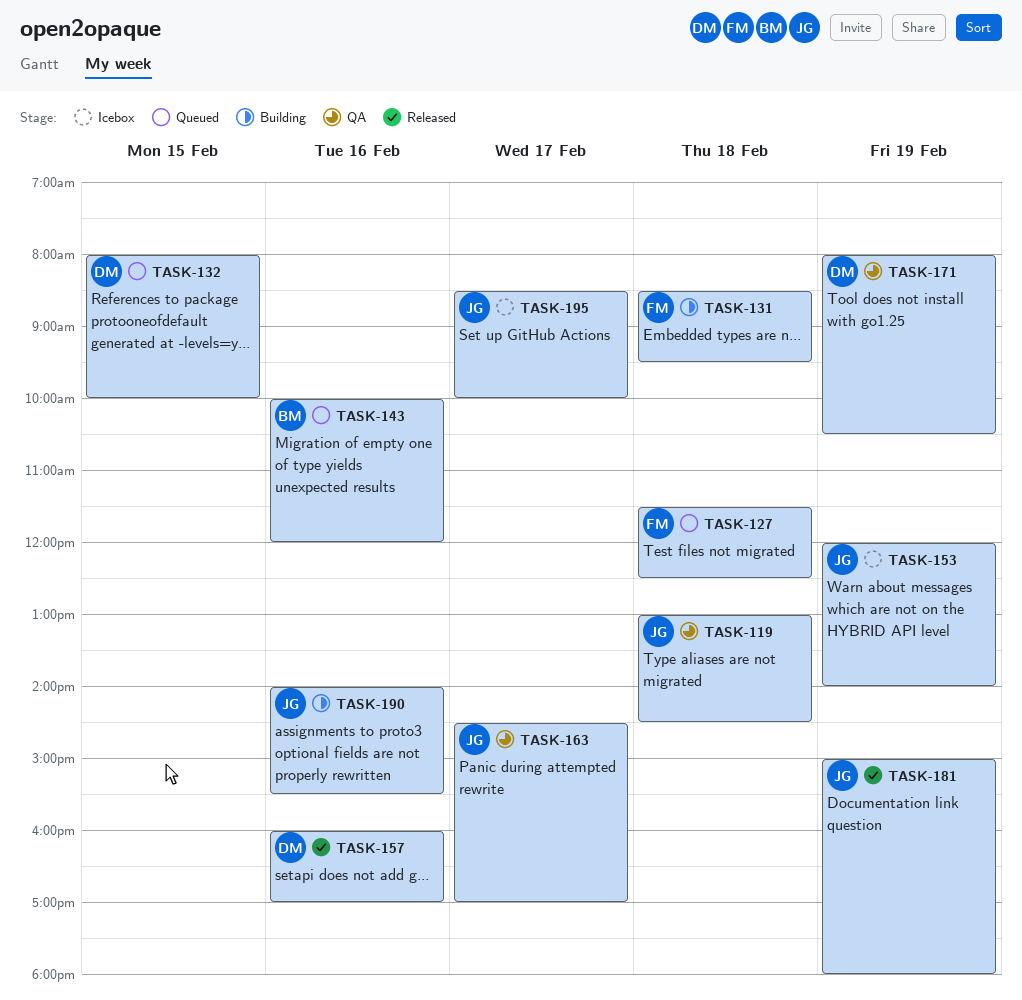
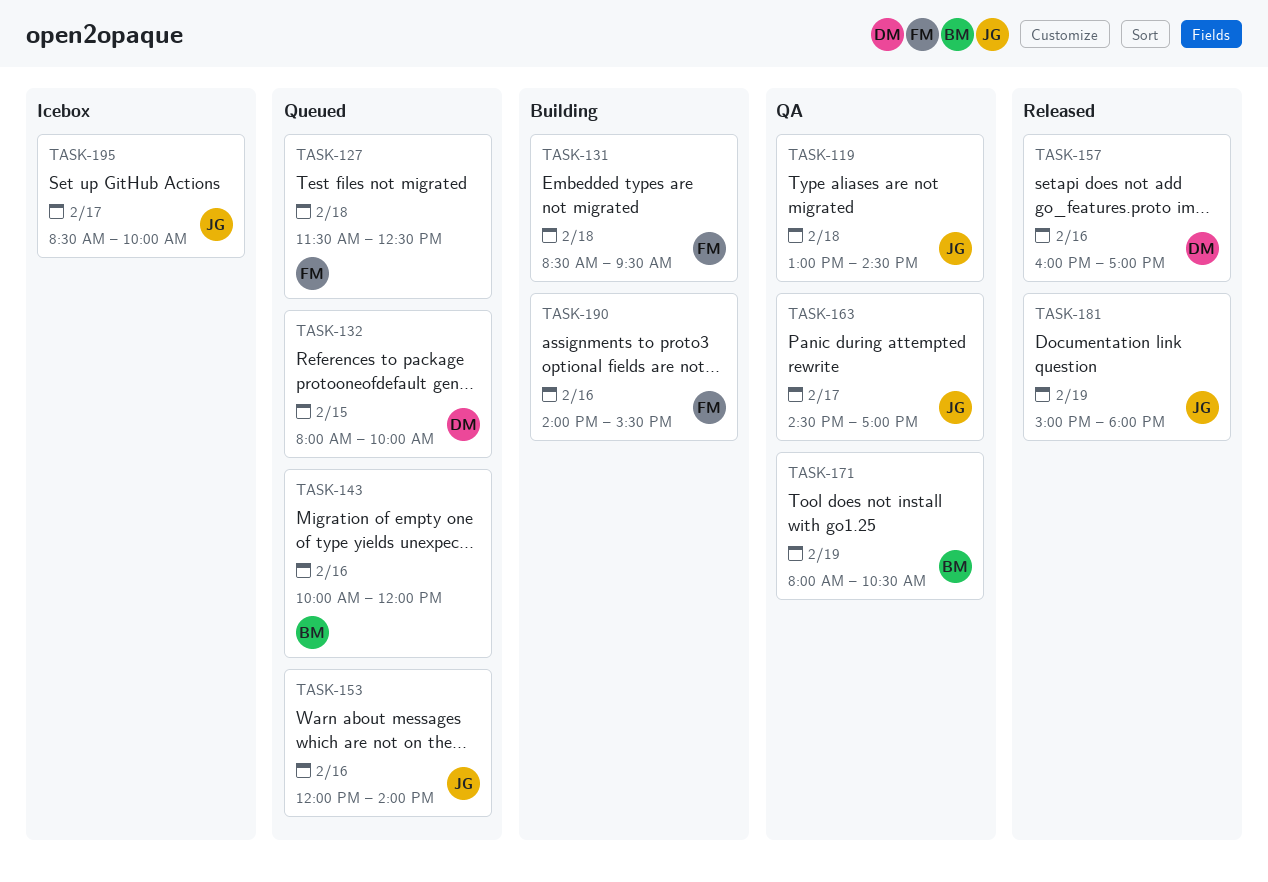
TASK-153, status: Icebox -> Queued
TASK-153, day: Feb 19 -> Feb 16
TASK-171, owner: DM -> BM
TASK-190, owner: JG -> FM

